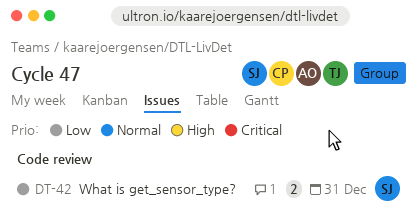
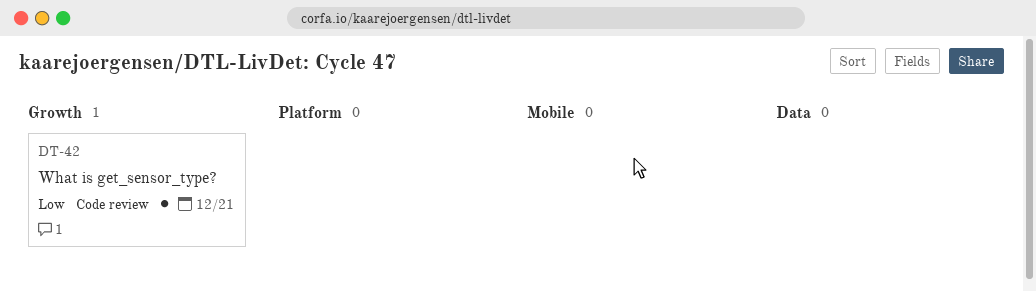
DT-42, estimate: 2 -> 1
DT-42, due: Dec 31 -> Dec 21

